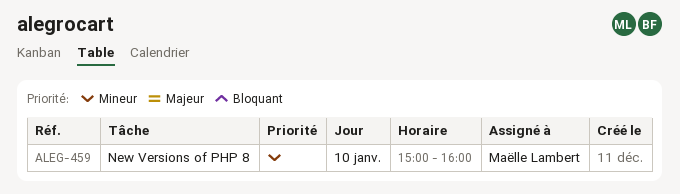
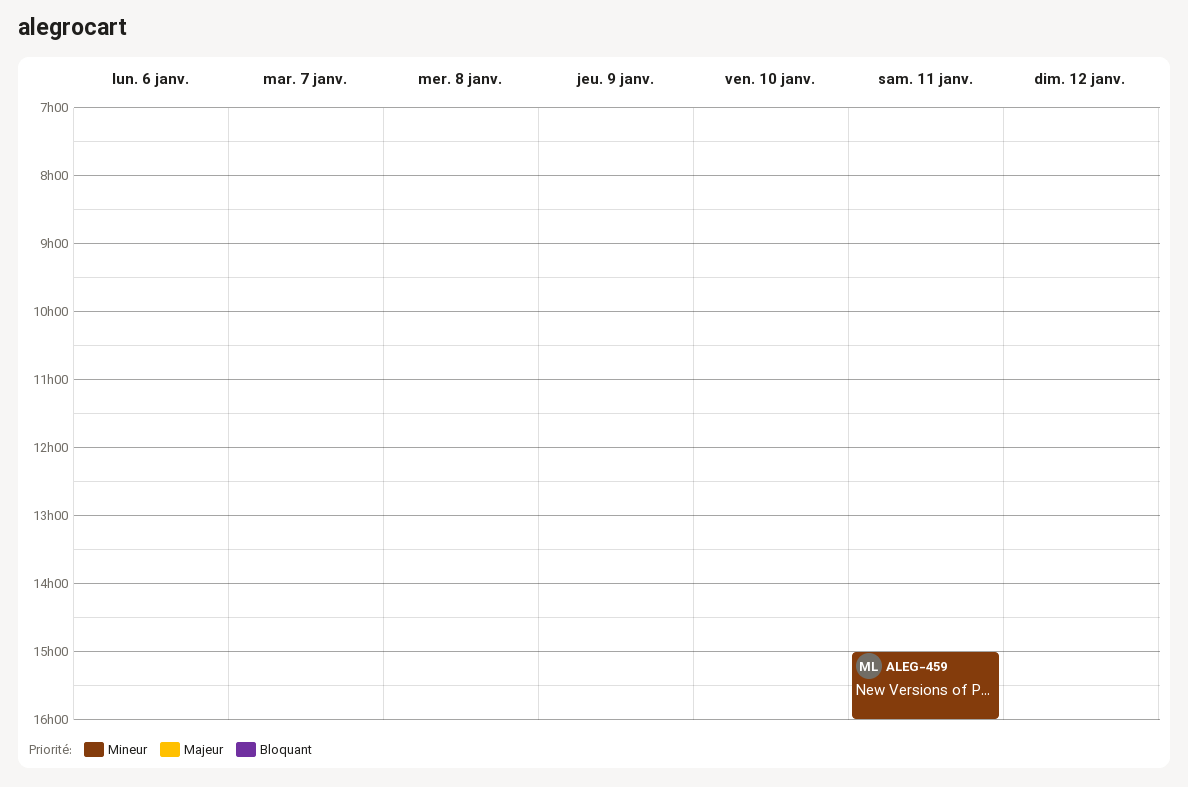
ALEG-459, day: Jan 10 -> Jan 11

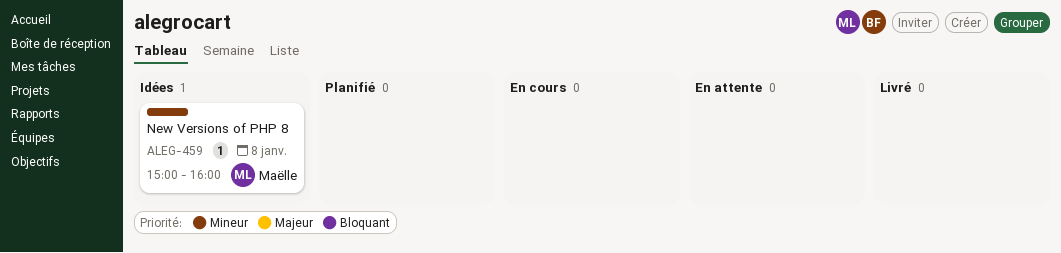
ALEG-459, day: Jan 11 -> Jan 8

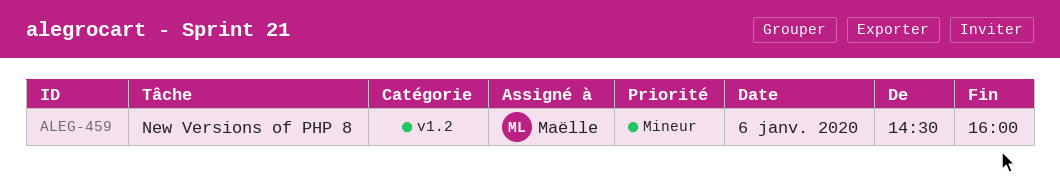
ALEG-459, day: Jan 8 -> Jan 6
ALEG-459, begins: 15:00 -> 14:30

